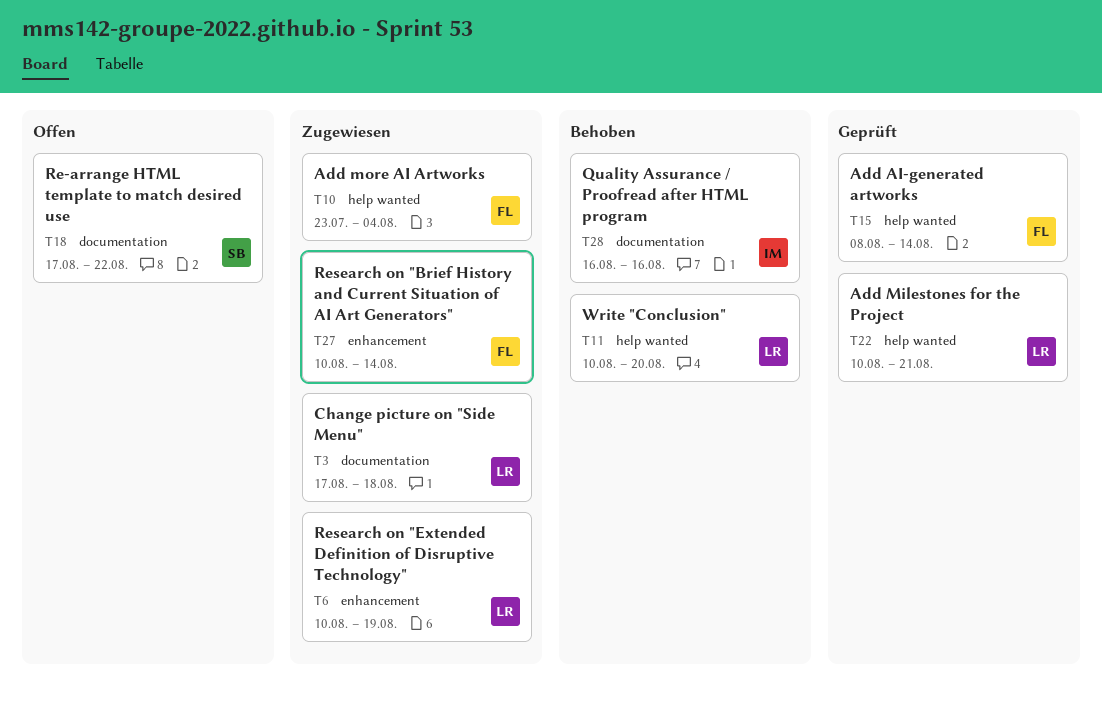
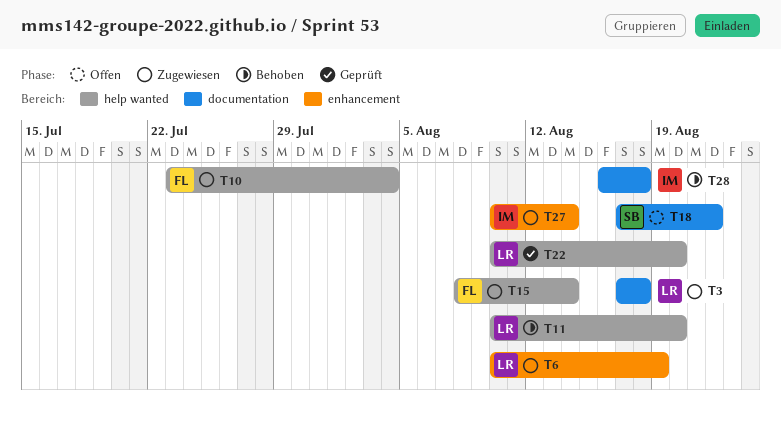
T15, status: Geprüft -> Zugewiesen
T22, due: Aug 21 -> Aug 20
T27, owner: FL -> IM
T28, due: Aug 16 -> Aug 18

